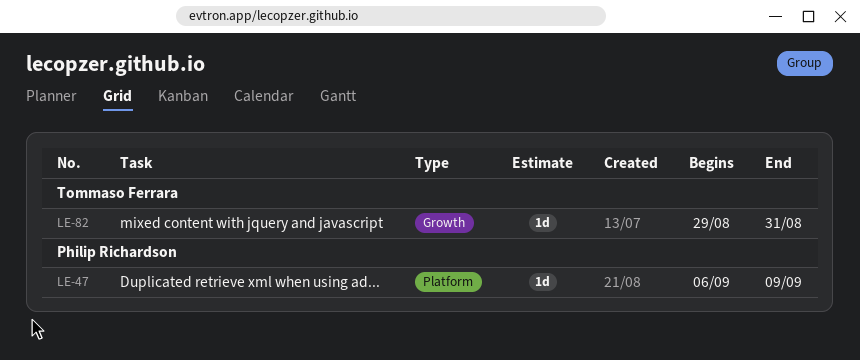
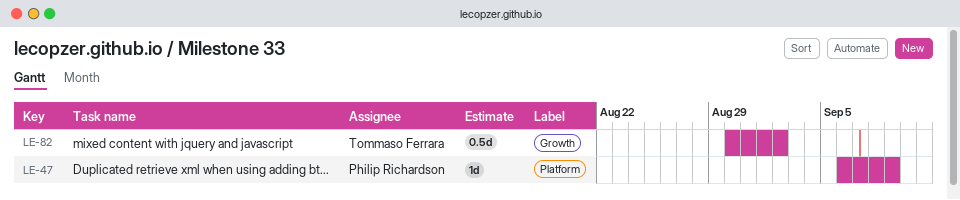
LE-82, estimate: 1d -> 0.5d
LE-82, start: Aug 29 -> Aug 30
LE-82, due: Aug 31 -> Sep 2

